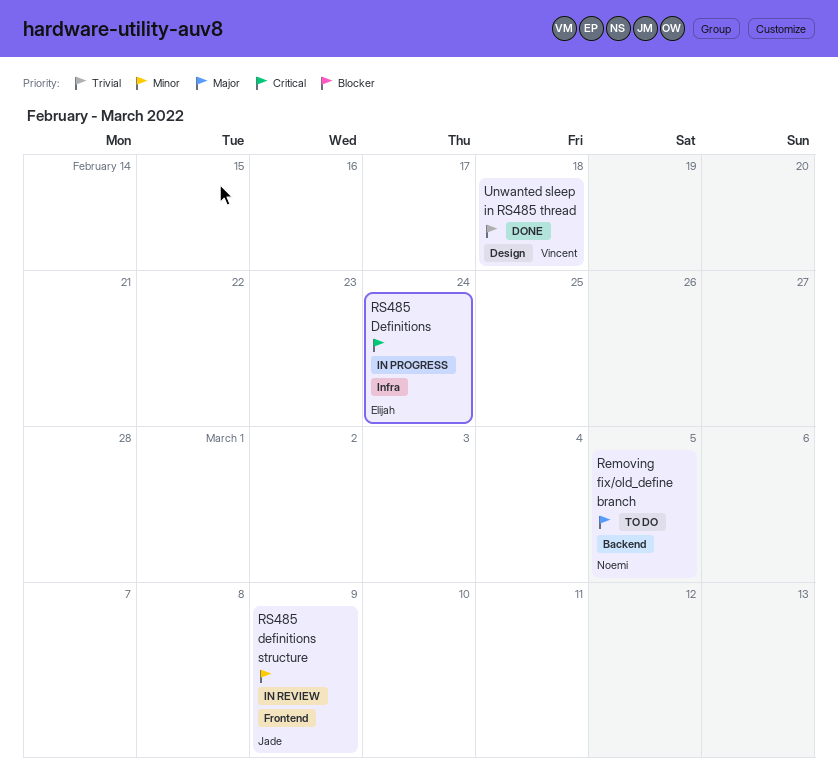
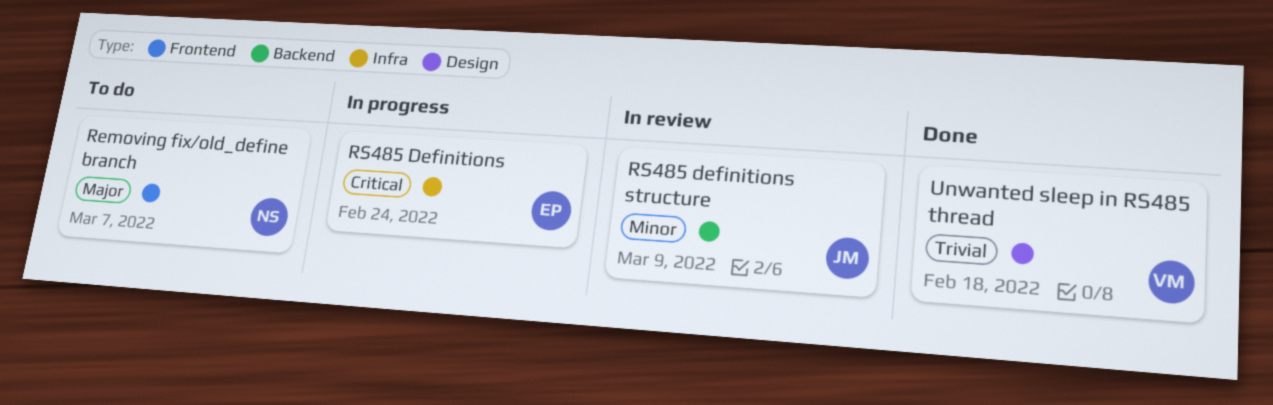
Removing fix/old_define branch, label: Backend -> Frontend
Removing fix/old_define branch, due: Mar 5 -> Mar 7
RS485 definitions structure, label: Frontend -> Backend

